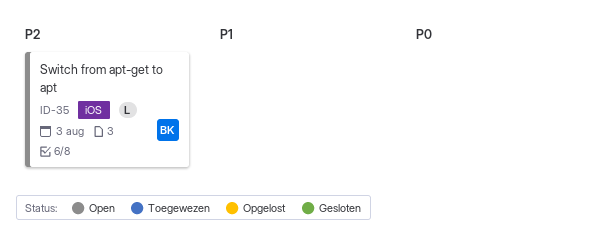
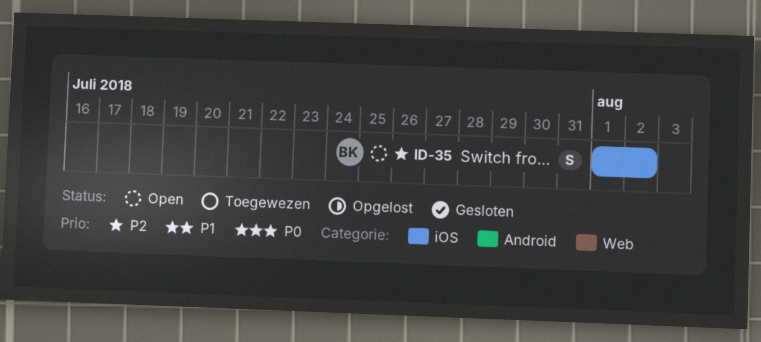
ID-35, estimate: L -> S
ID-35, due: Aug 3 -> Aug 2

